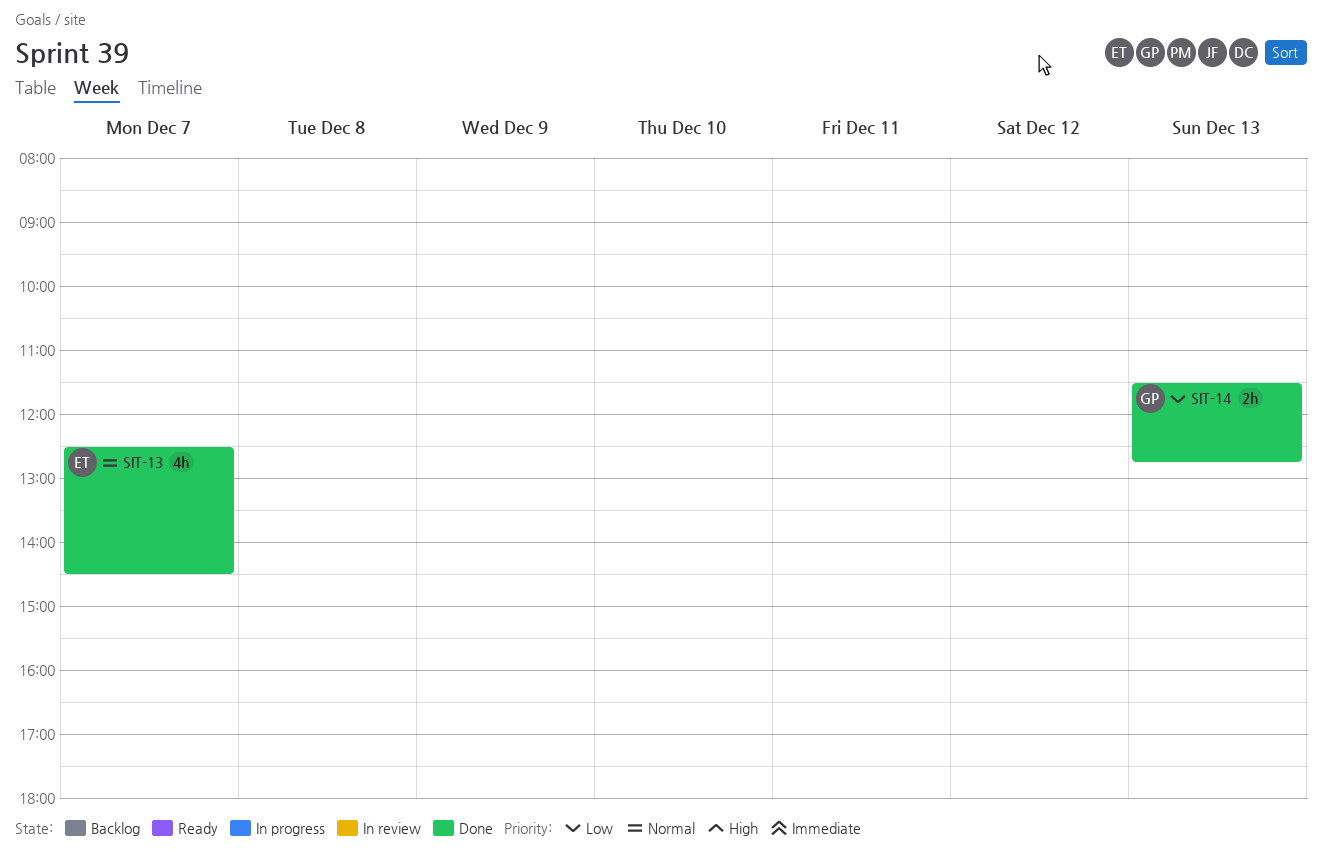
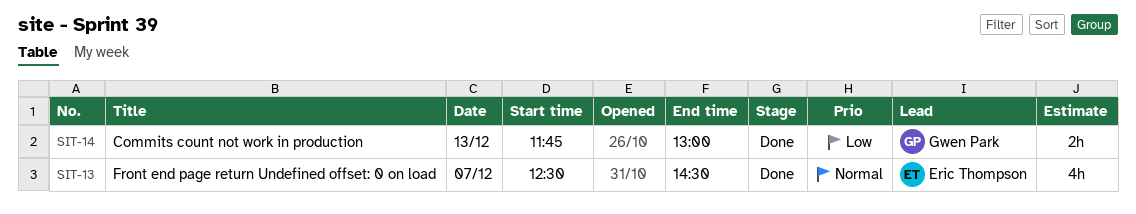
SIT-14, begins: 11:30 -> 11:45
SIT-14, ends: 12:45 -> 13:00

